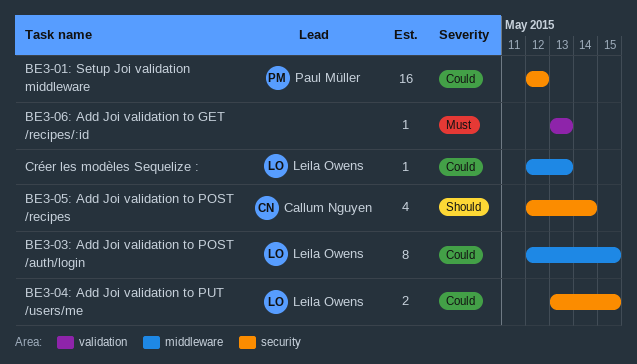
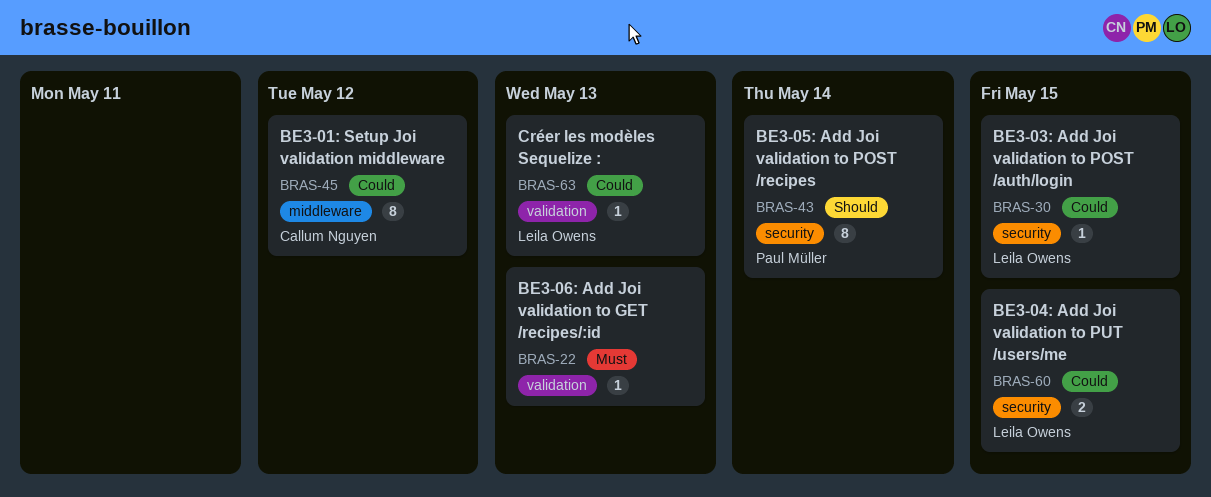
BE3-01: Setup Joi validation middleware, owner: Paul Müller -> Callum Nguyen
BE3-01: Setup Joi validation middleware, label: security -> middleware
BE3-01: Setup Joi validation middleware, estimate: 16 -> 8
BE3-03: Add Joi validation to POST /auth/login, label: middleware -> security
BE3-03: Add Joi validation to POST /auth/login, estimate: 8 -> 1
BE3-05: Add Joi validation to POST /recipes, owner: Callum Nguyen -> Paul Müller
BE3-05: Add Joi validation to POST /recipes, estimate: 4 -> 8
Créer les modèles Sequelize :, label: middleware -> validation

